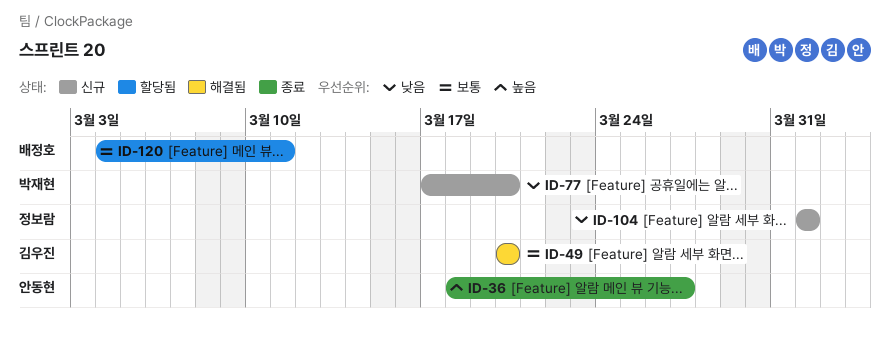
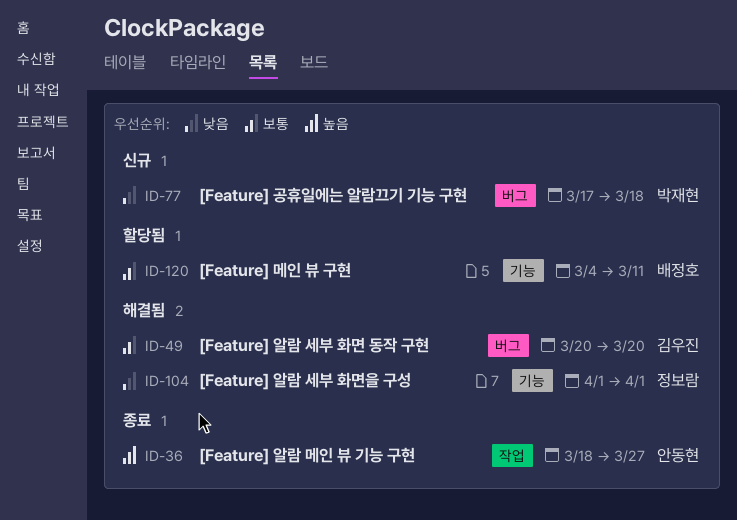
ID-77, due: Mar 20 -> Mar 18
ID-104, status: 신규 -> 해결됨

